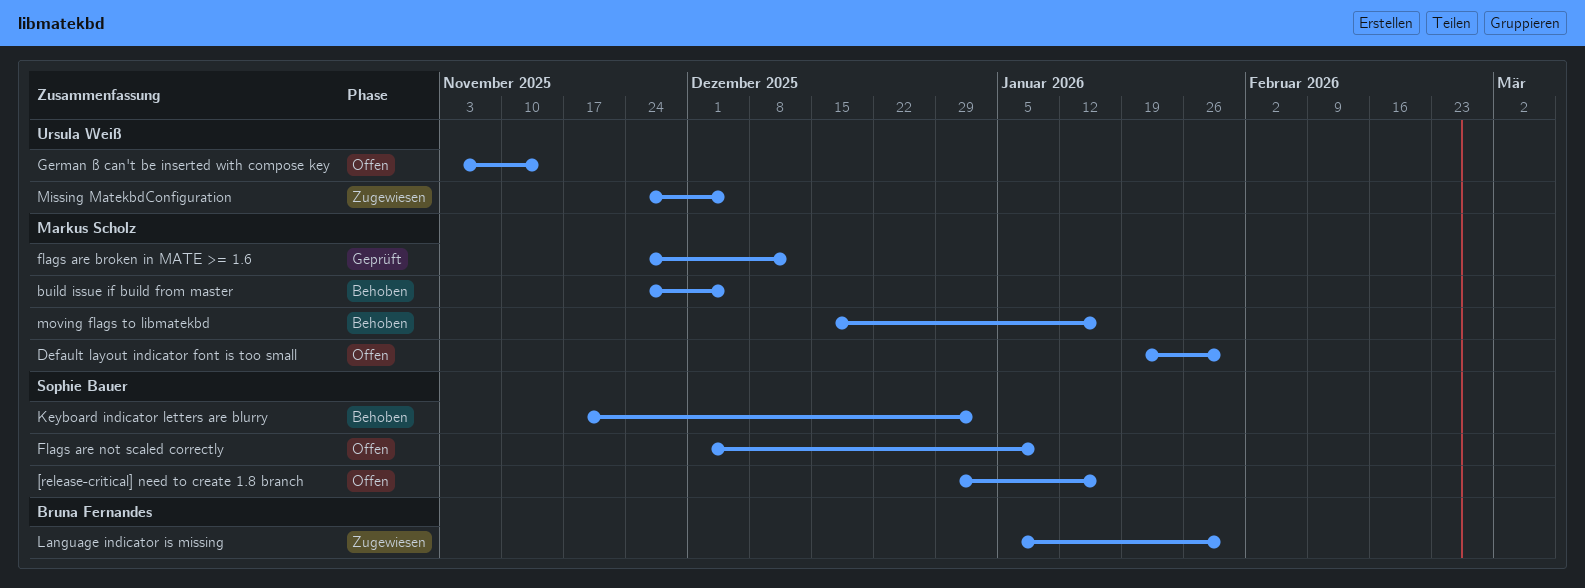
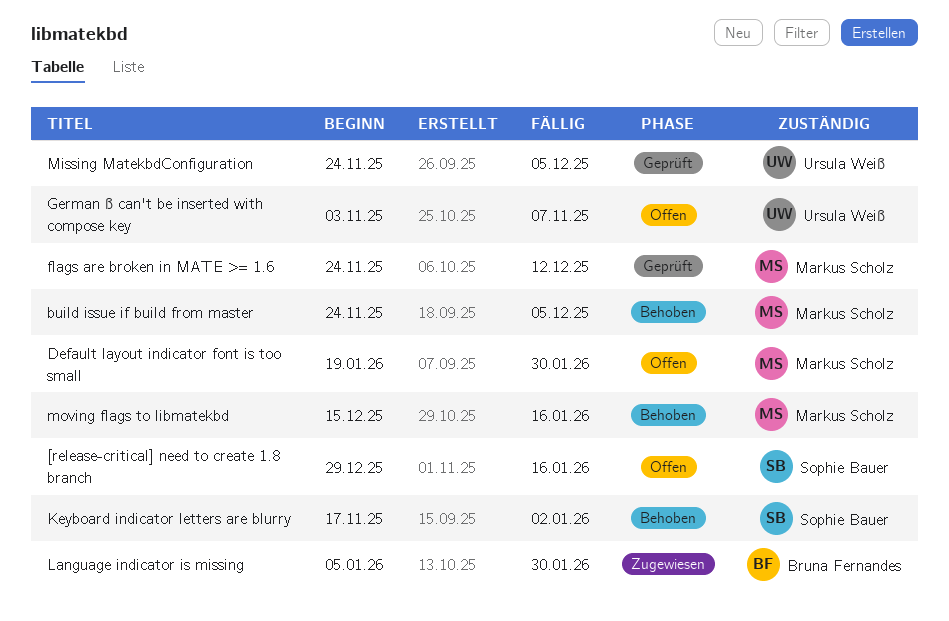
Flags are not scaled correctly: present -> none
German ß can't be inserted with compose key, due: Nov 14 -> Nov 7
Missing MatekbdConfiguration, status: Zugewiesen -> Geprüft

